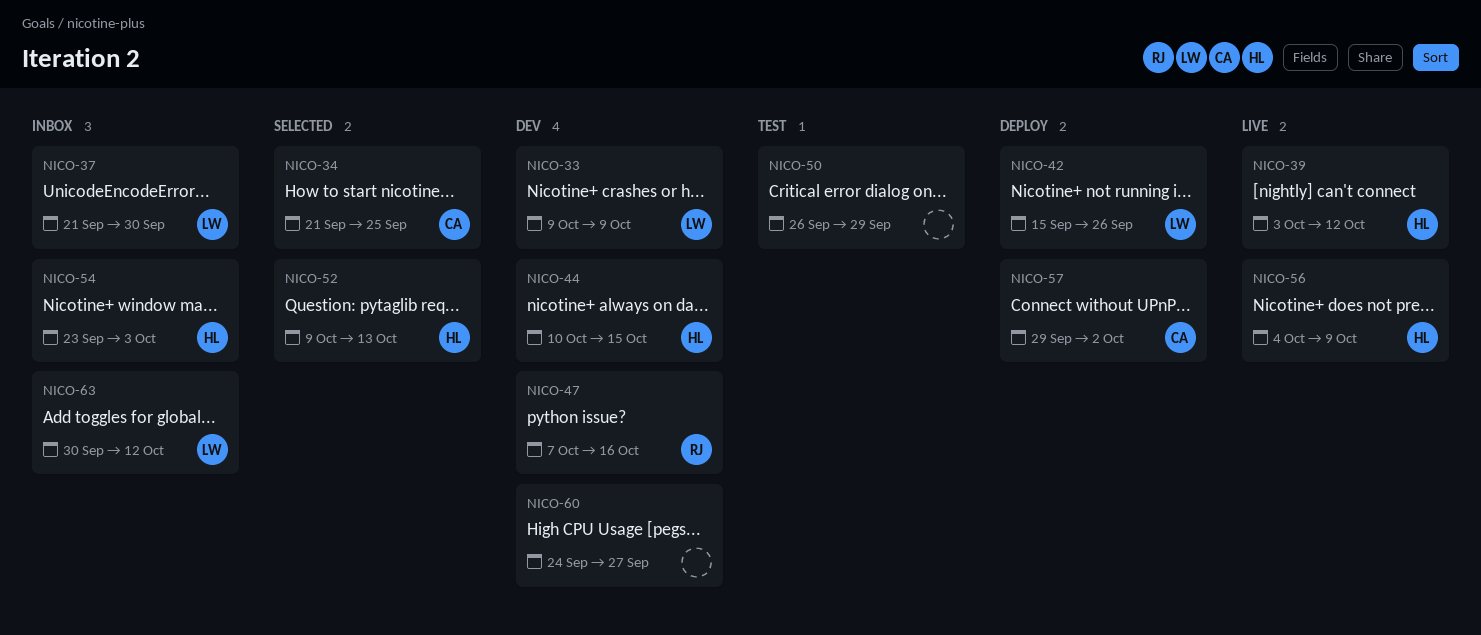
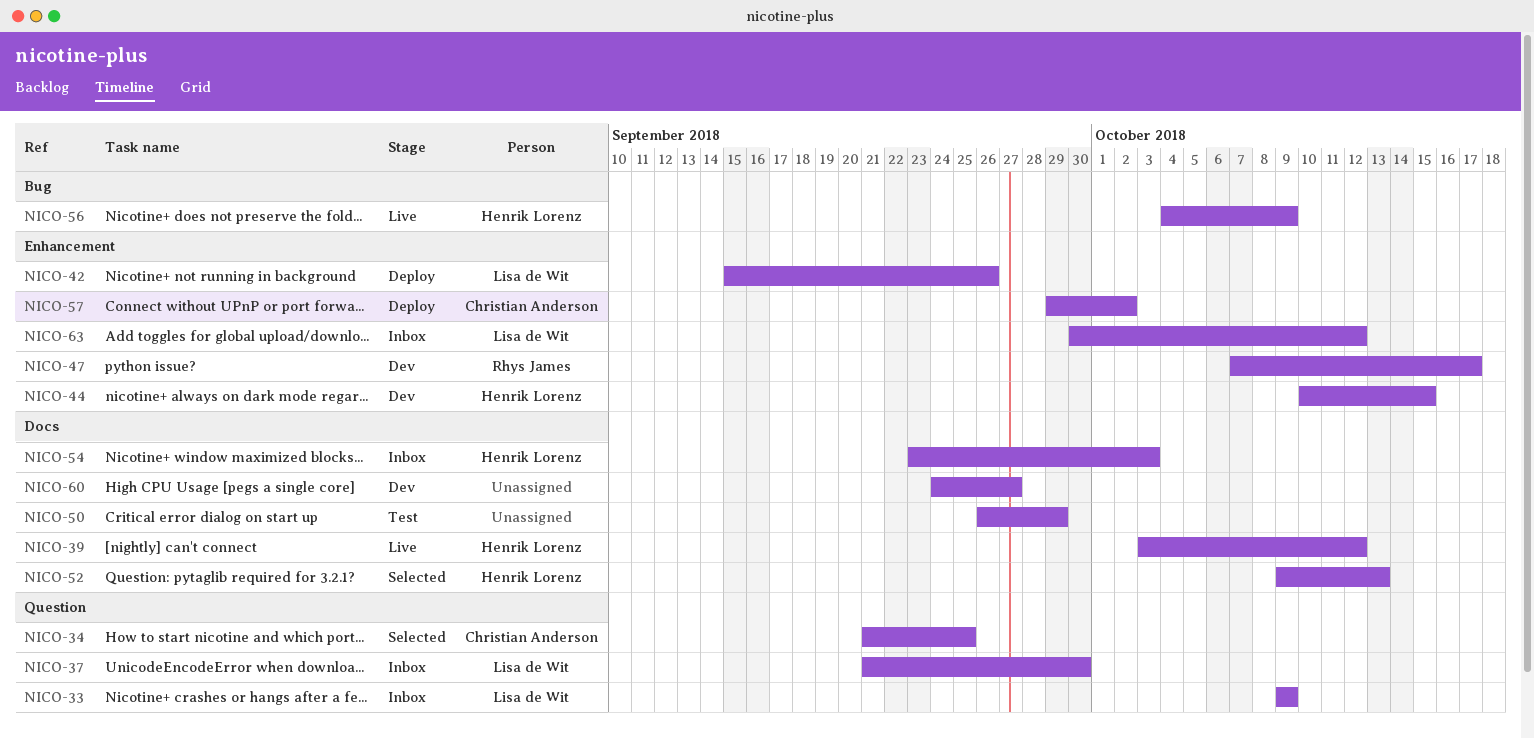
NICO-33, status: Dev -> Inbox
NICO-47, due: Oct 16 -> Oct 17

